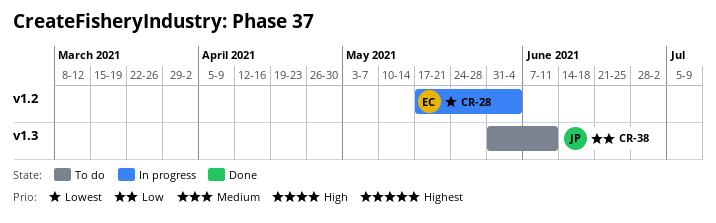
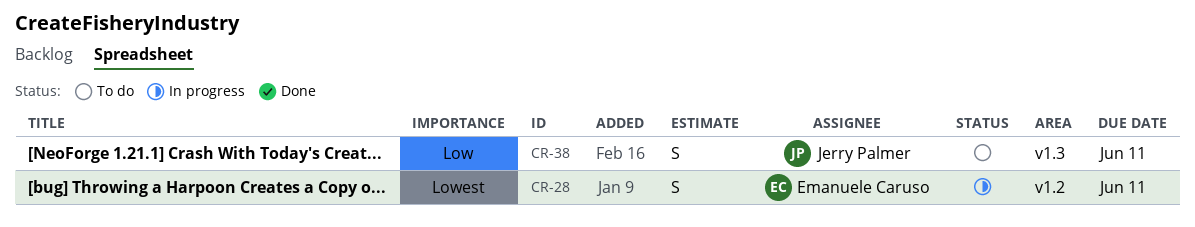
CR-28, due: Jun 4 -> Jun 11

